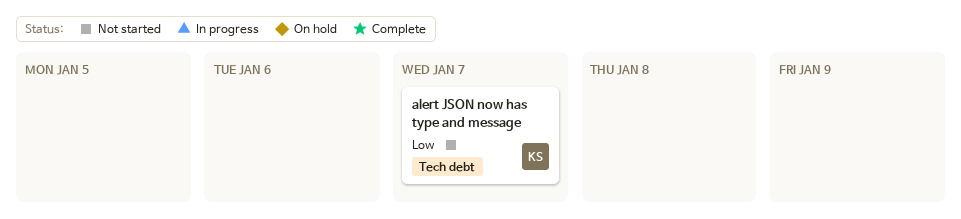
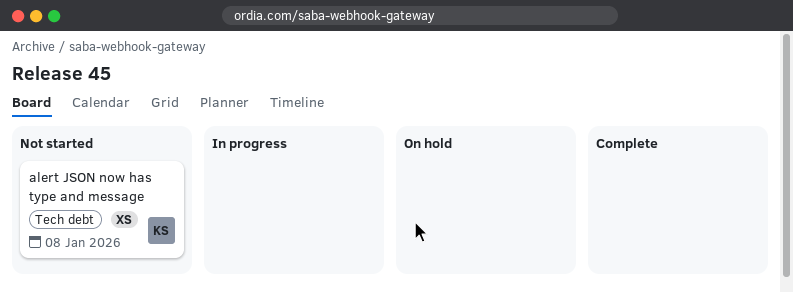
alert JSON now has type and message, due: Jan 7 -> Jan 8

